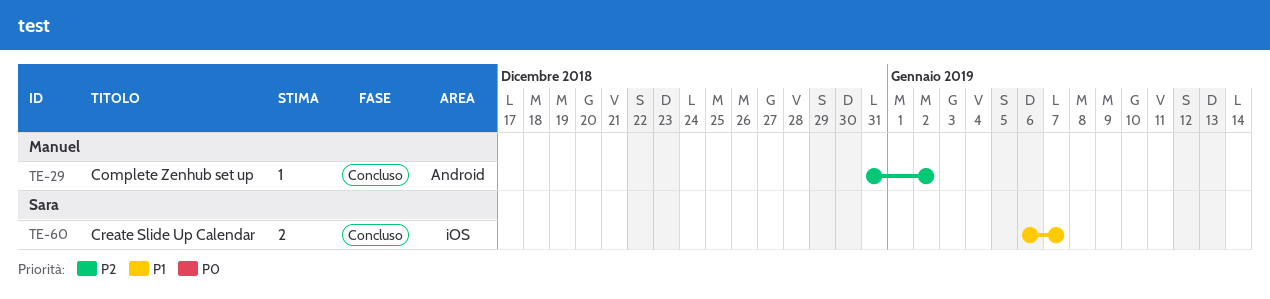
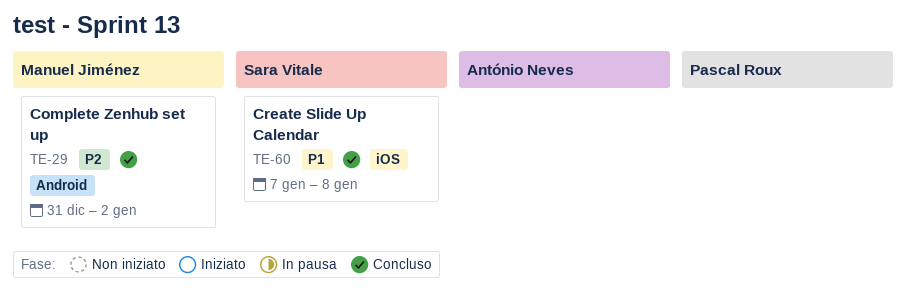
TE-60, start: Jan 6 -> Jan 7
TE-60, due: Jan 7 -> Jan 8

